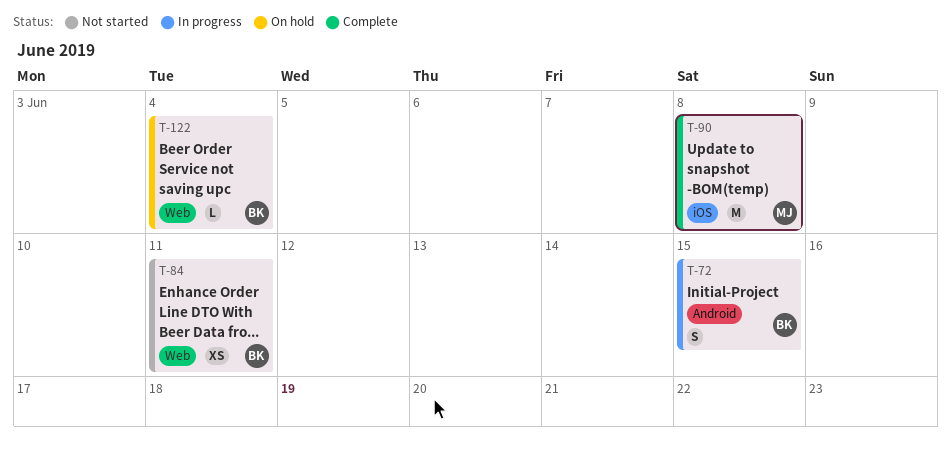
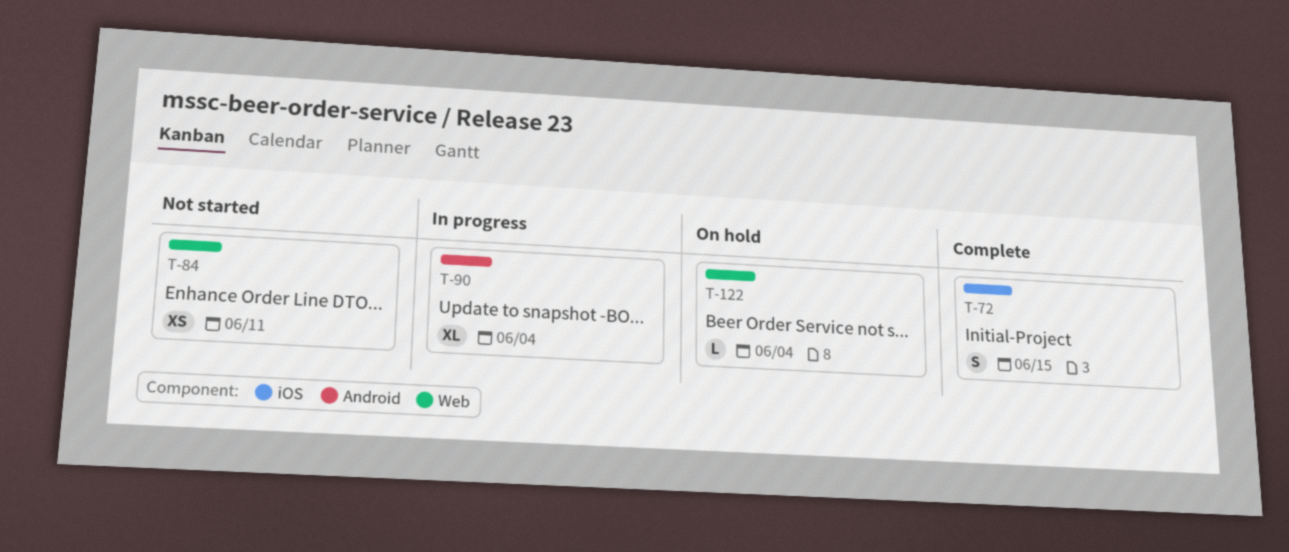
T-72, status: In progress -> Complete
T-72, label: Android -> iOS
T-90, status: Complete -> In progress
T-90, label: iOS -> Android
T-90, estimate: M -> XL
T-90, due: Jun 8 -> Jun 4

